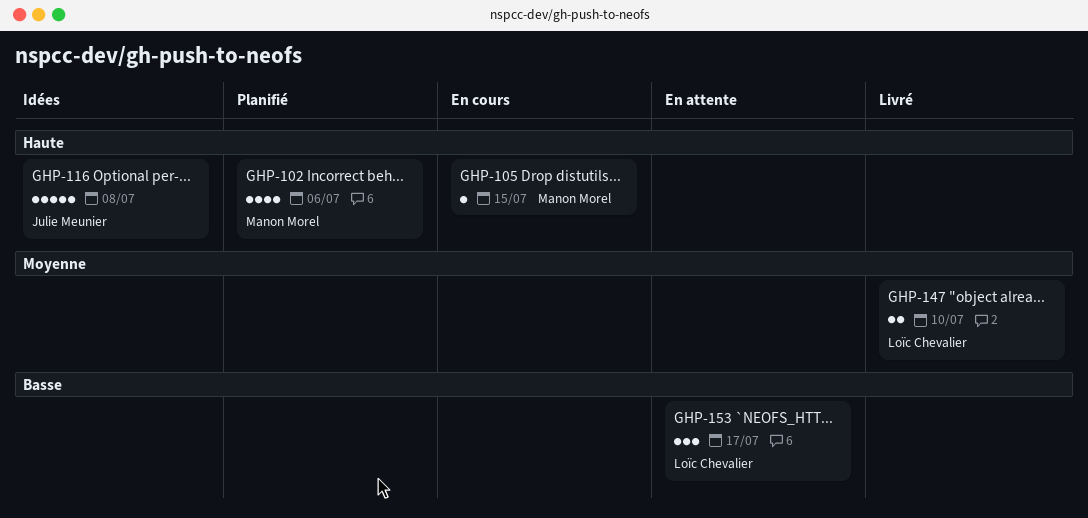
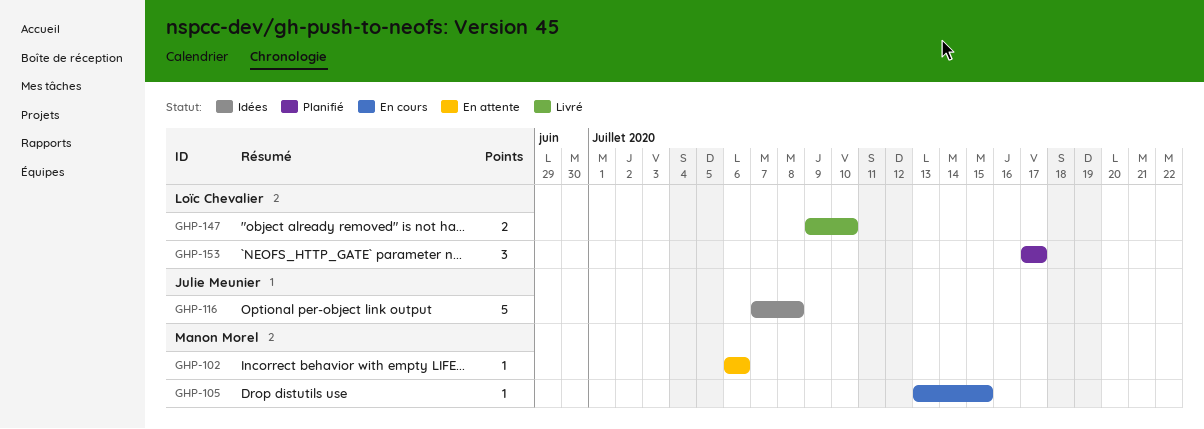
GHP-102, status: Planifié -> En attente
GHP-102, estimate: 4 -> 1
GHP-153, status: En attente -> Planifié

